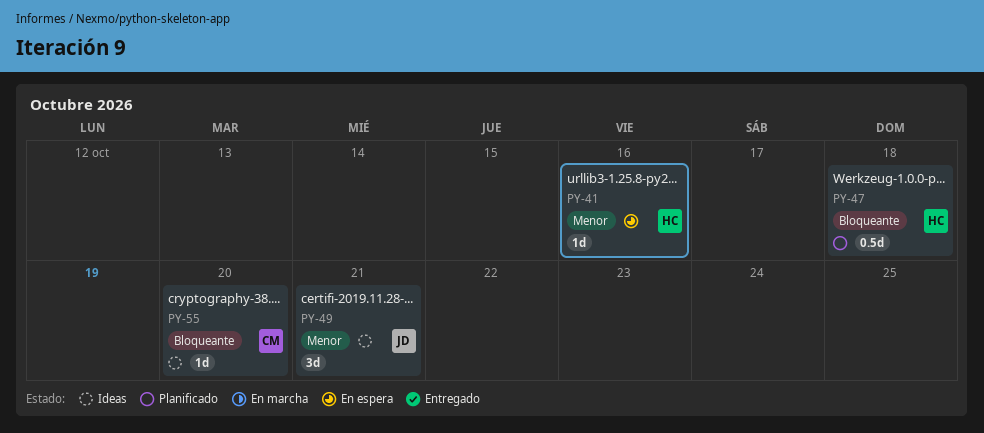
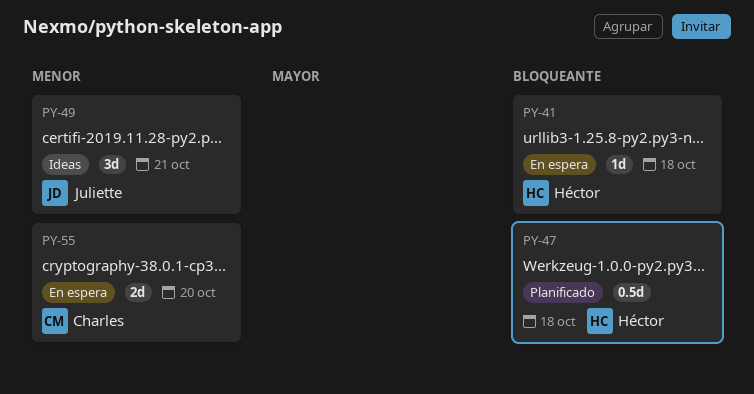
PY-41, priority: Menor -> Bloqueante
PY-41, due: Oct 16 -> Oct 18
PY-55, status: Ideas -> En espera
PY-55, priority: Bloqueante -> Menor
PY-55, estimate: 1d -> 2d

